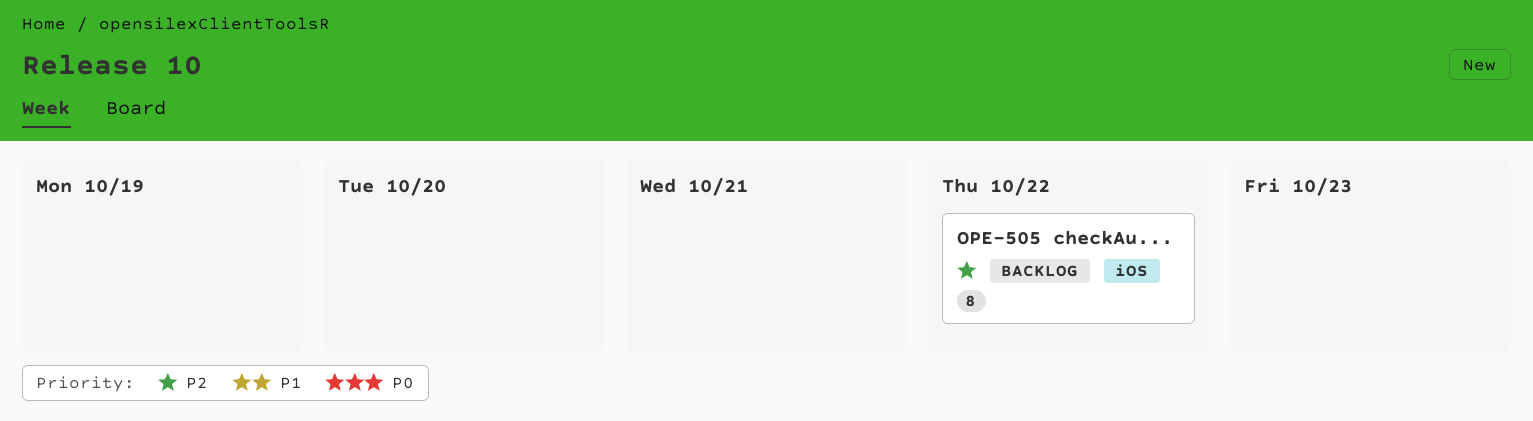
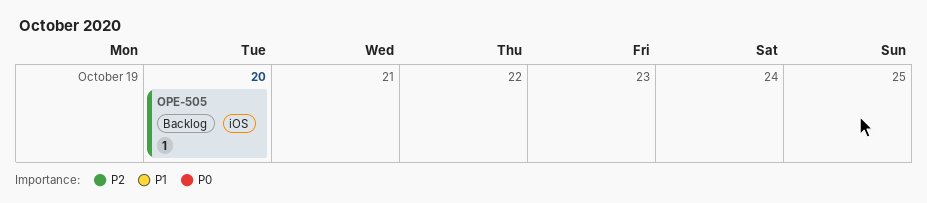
OPE-505, estimate: 8 -> 1
OPE-505, due: Oct 22 -> Oct 20

